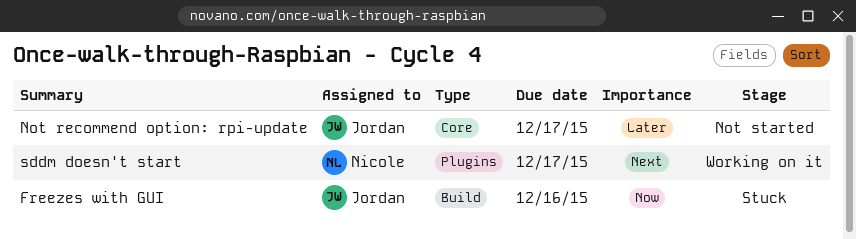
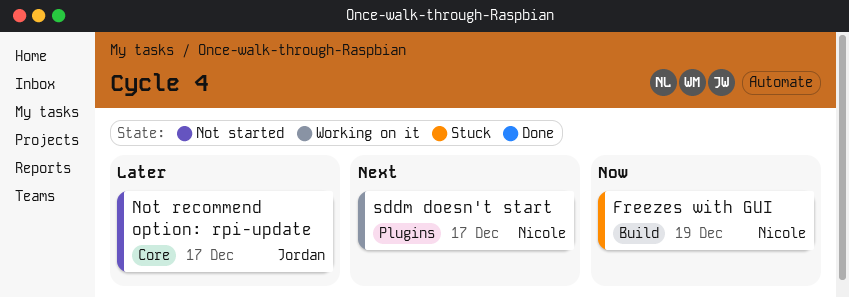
Freezes with GUI, owner: Jordan -> Nicole
Freezes with GUI, due: Dec 16 -> Dec 19

